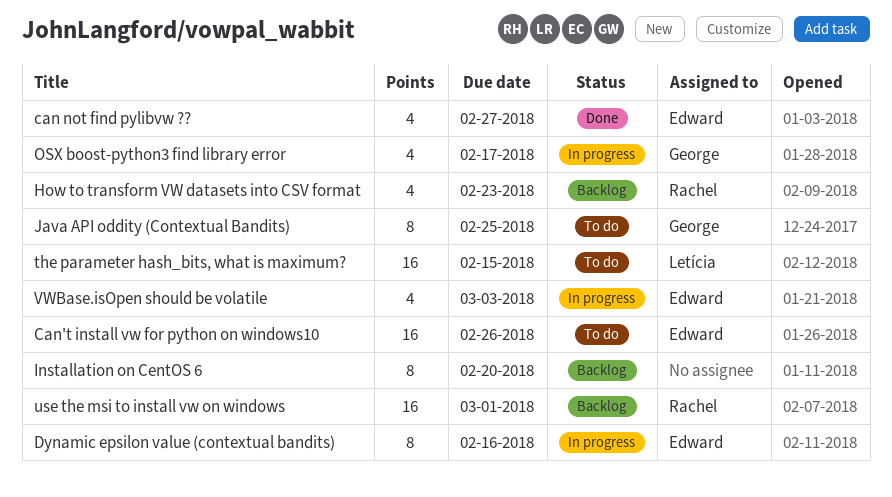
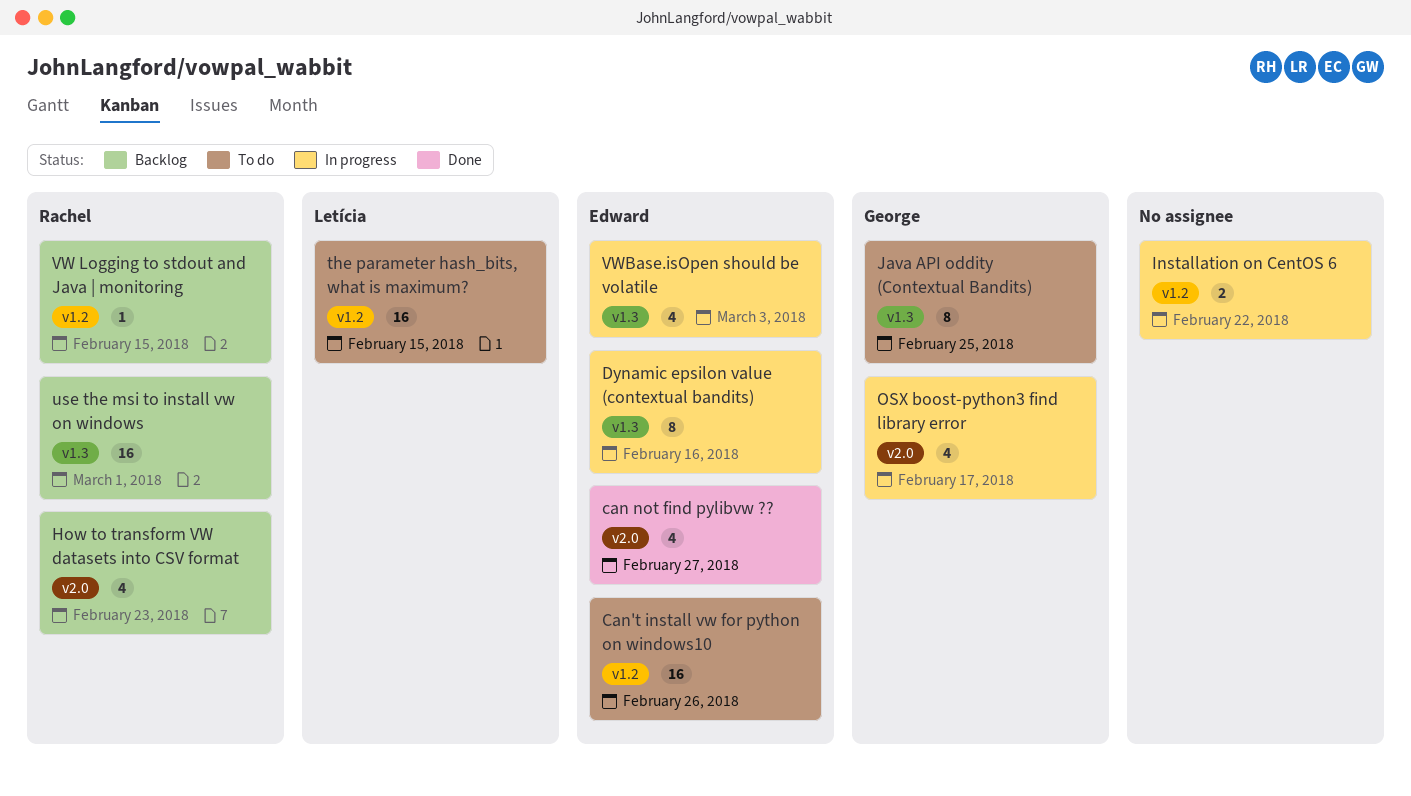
Installation on CentOS 6, status: Backlog -> In progress
Installation on CentOS 6, estimate: 8 -> 2
Installation on CentOS 6, due: Feb 20 -> Feb 22
VW Logging to stdout and Java | monitoring: none -> present

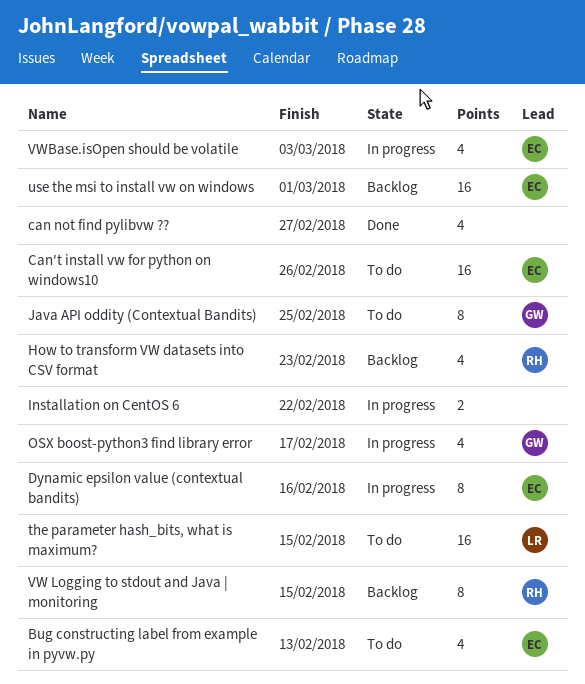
Bug constructing label from example in pyvw.py: none -> present
can not find pylibvw ??, owner: Edward -> none
use the msi to install vw on windows, owner: Rachel -> Edward
VW Logging to stdout and Java | monitoring, estimate: 1 -> 8

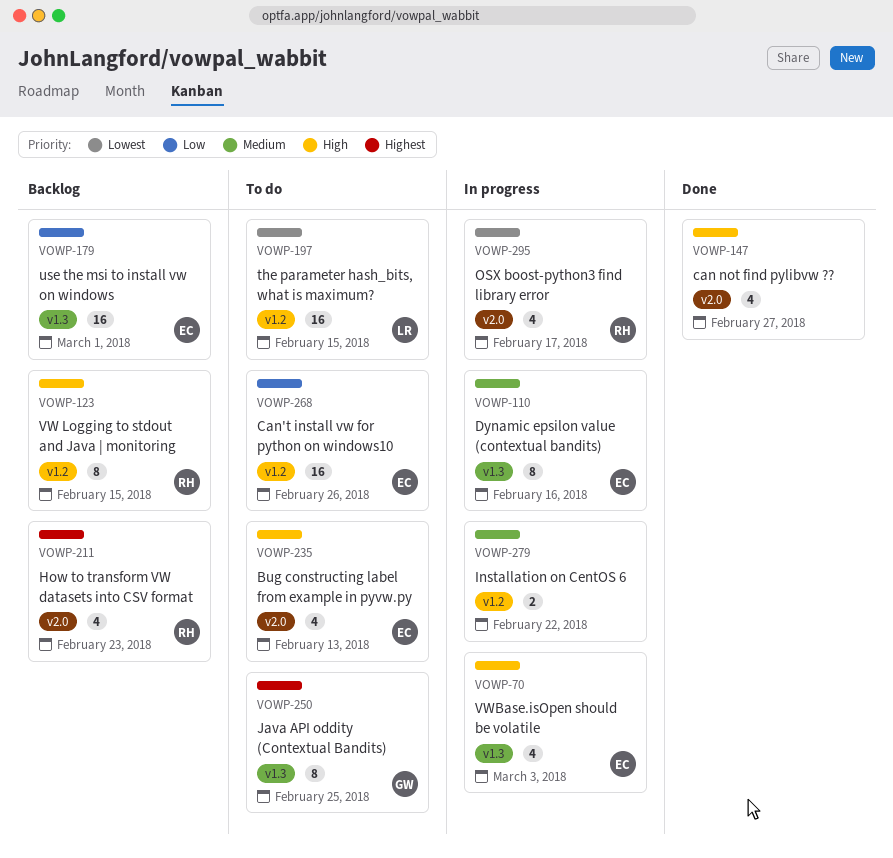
OSX boost-python3 find library error, owner: GW -> RH

